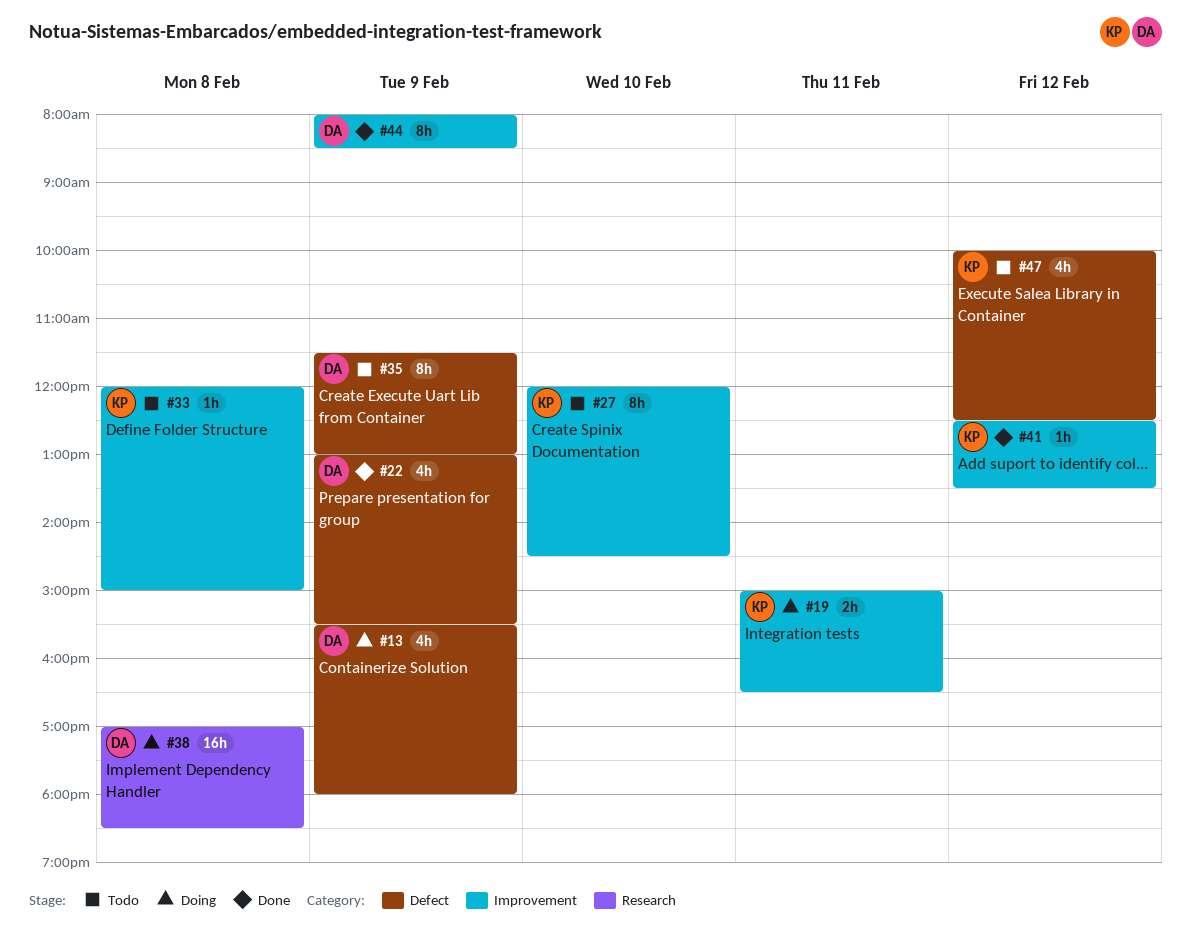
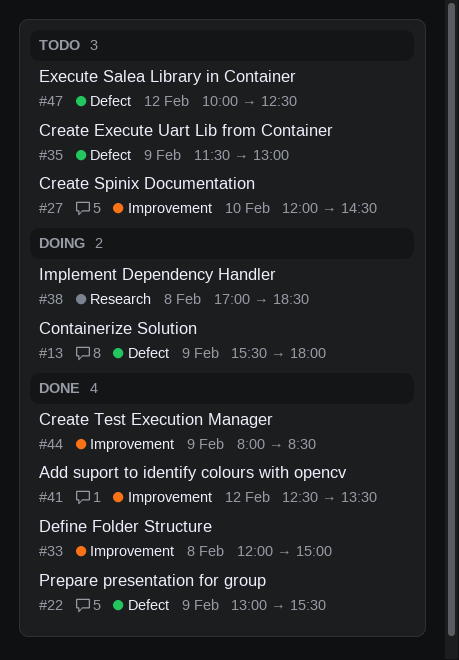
#19: present -> none
#33, status: Todo -> Done

